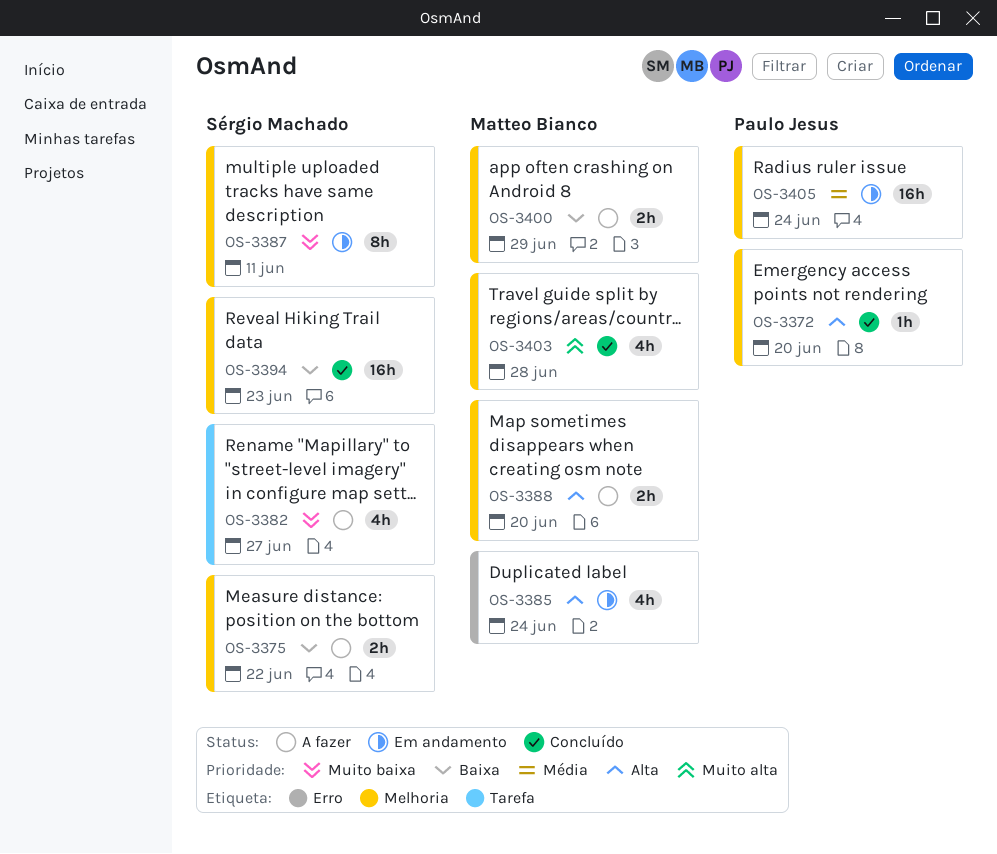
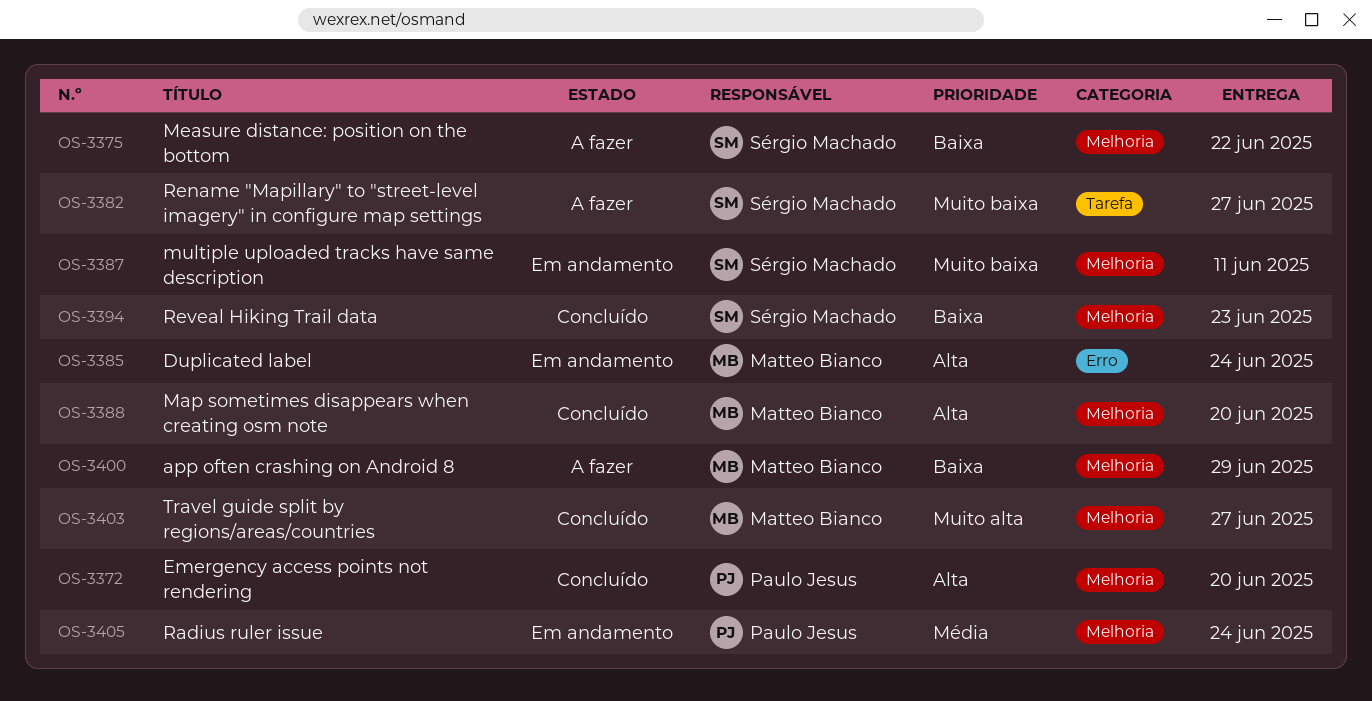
OS-3388, status: A fazer -> Concluído
OS-3403, due: Jun 28 -> Jun 27

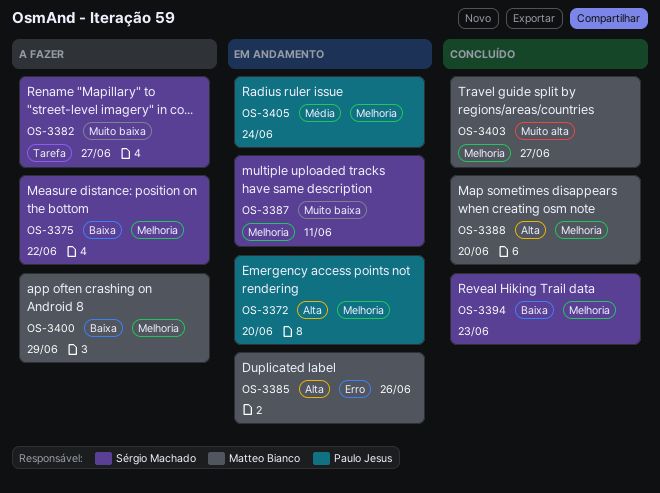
OS-3372, status: Concluído -> Em andamento
OS-3385, due: Jun 24 -> Jun 26

